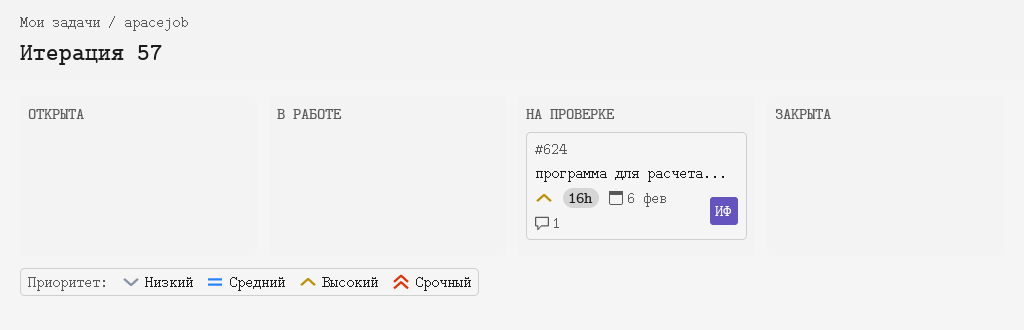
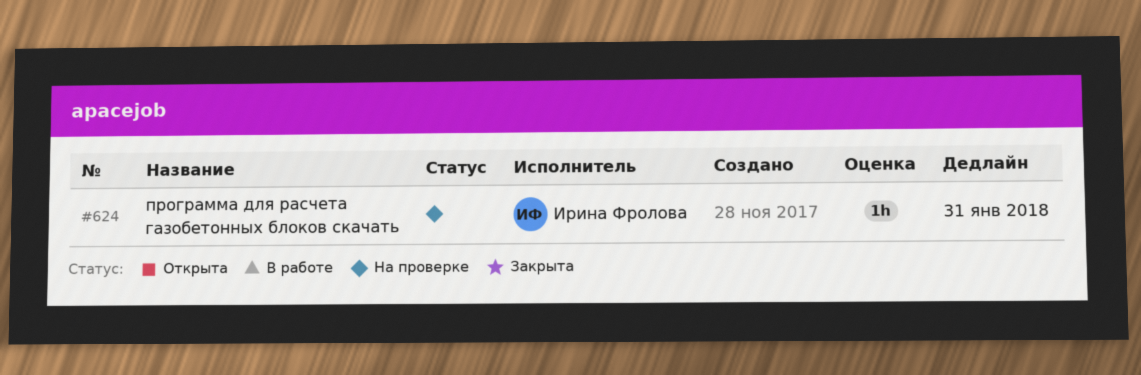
#624, estimate: 16h -> 1h
#624, due: Feb 6 -> Jan 31

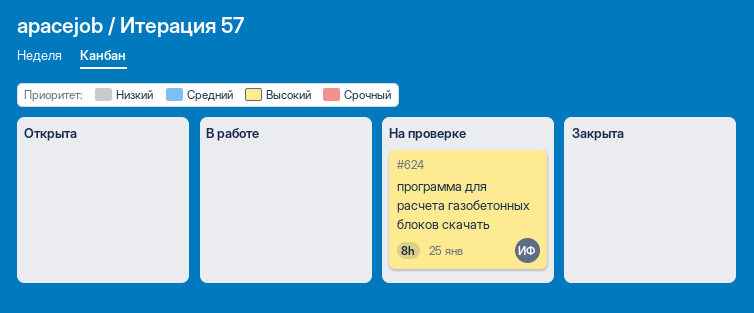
#624, estimate: 1h -> 8h
#624, due: Jan 31 -> Jan 25

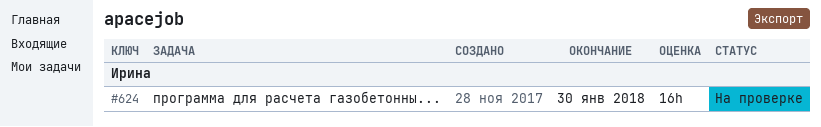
#624, estimate: 8h -> 16h
#624, due: Jan 25 -> Jan 30

